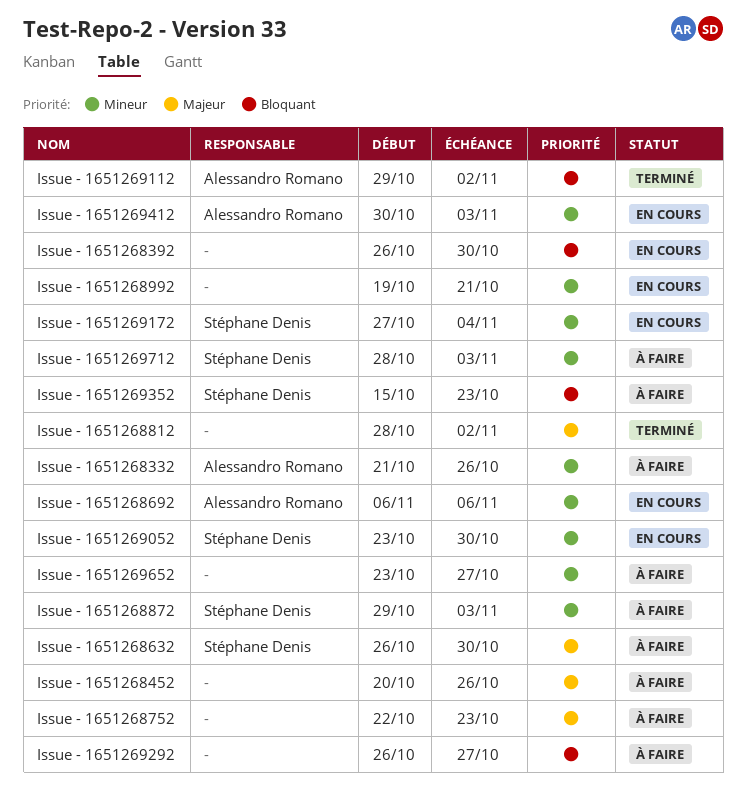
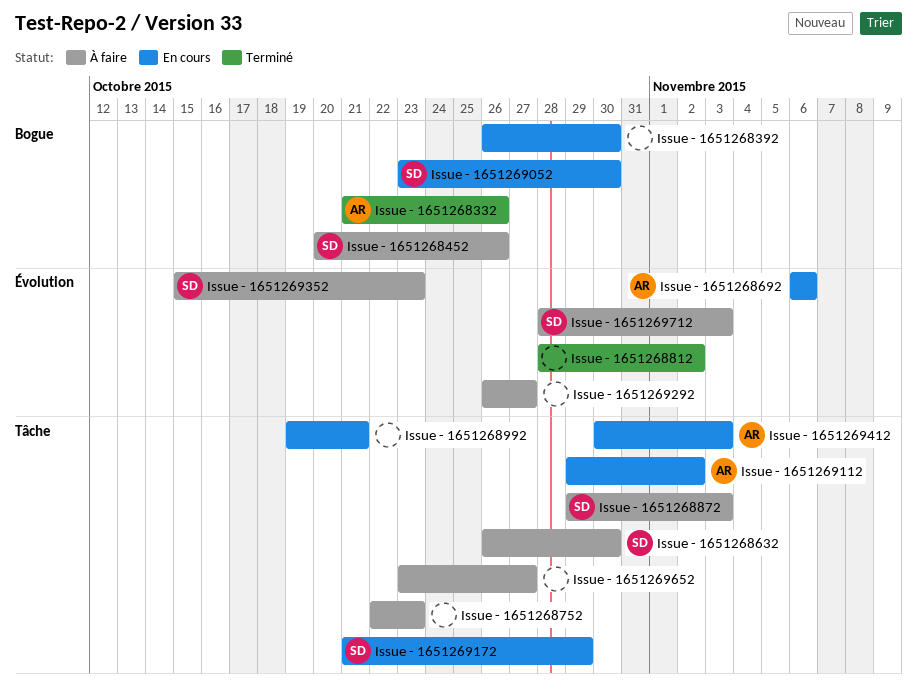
Issue - 1651268332, status: À faire -> Terminé
Issue - 1651268452, owner: none -> Stéphane Denis
Issue - 1651269112, status: Terminé -> En cours
Issue - 1651269172, start: Oct 27 -> Oct 21
Issue - 1651269172, due: Nov 4 -> Oct 29

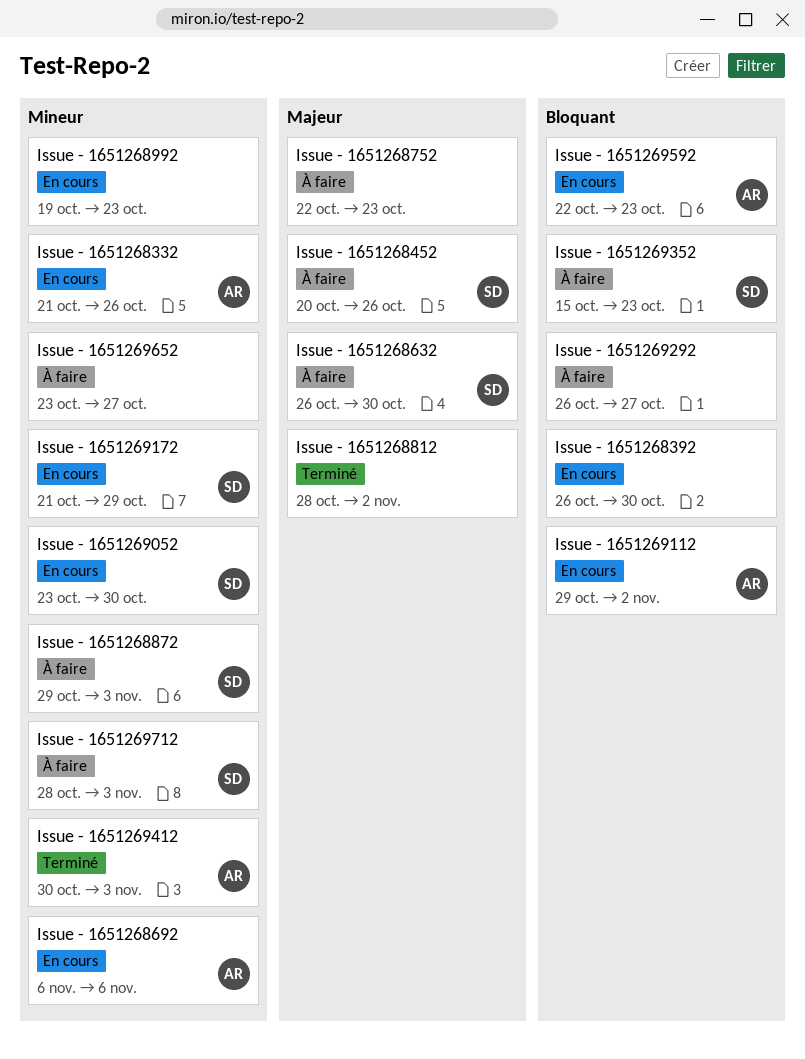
Issue - 1651268332, status: Terminé -> En cours
Issue - 1651268992, due: Oct 21 -> Oct 23
Issue - 1651269412, status: En cours -> Terminé
Issue - 1651269592: none -> present

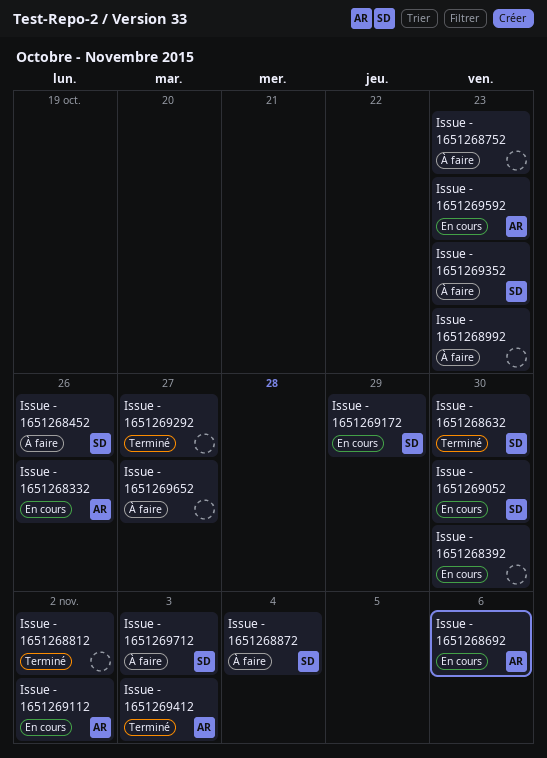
Issue - 1651268632, status: À faire -> Terminé
Issue - 1651268872, due: Nov 3 -> Nov 4
Issue - 1651268992, status: En cours -> À faire
Issue - 1651269292, status: À faire -> Terminé

